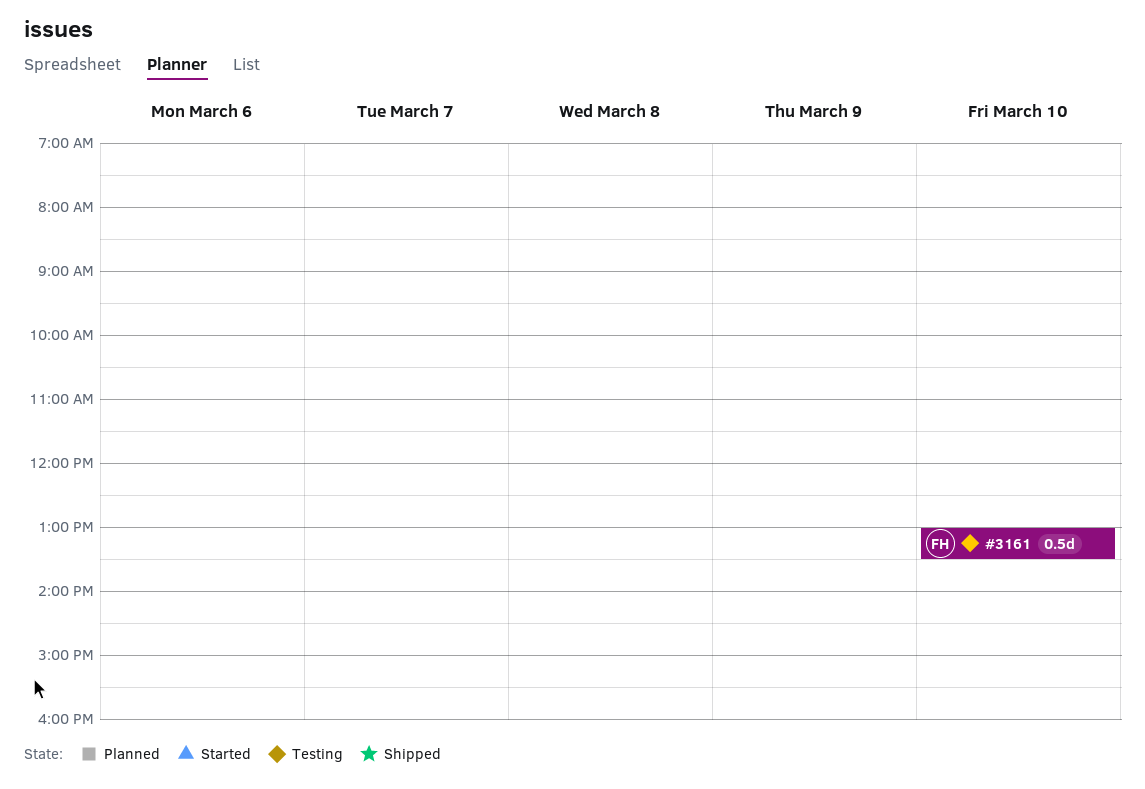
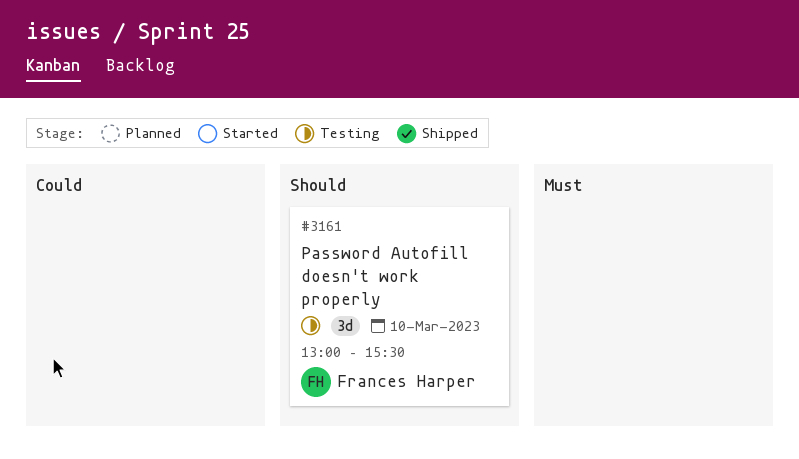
#3161, estimate: 0.5d -> 3d
#3161, ends: 13:30 -> 15:30

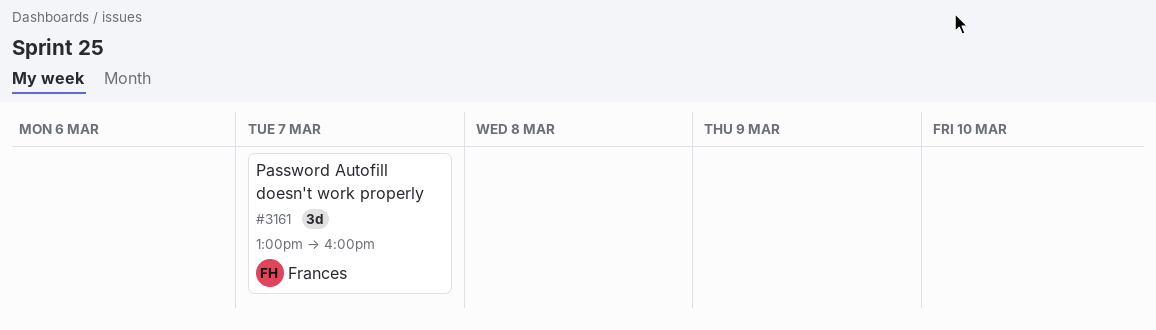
#3161, day: Mar 10 -> Mar 7
#3161, ends: 15:30 -> 16:00

